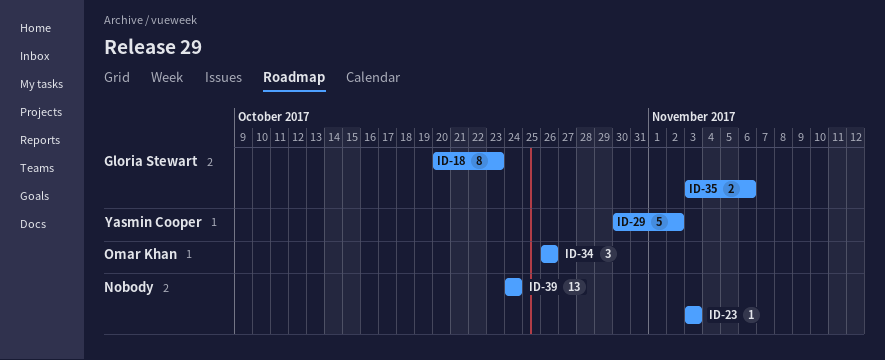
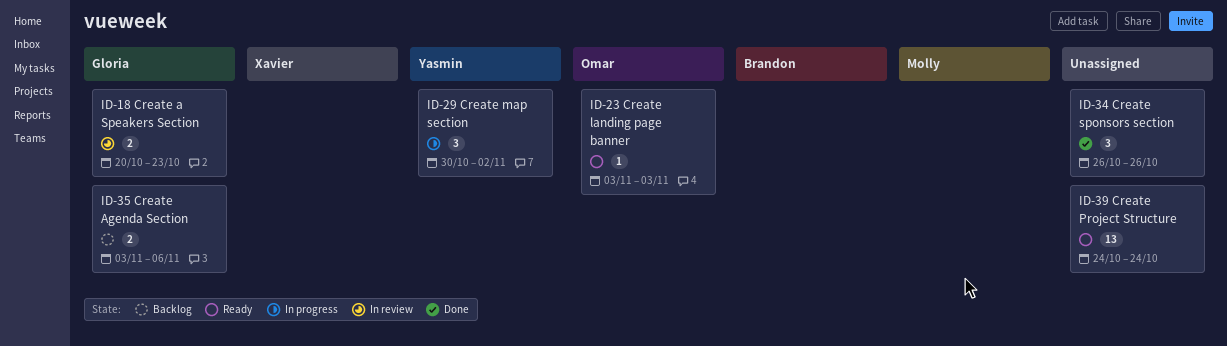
ID-18, estimate: 8 -> 2
ID-23, owner: none -> Omar Khan
ID-29, estimate: 5 -> 3
ID-34, owner: Omar Khan -> none

